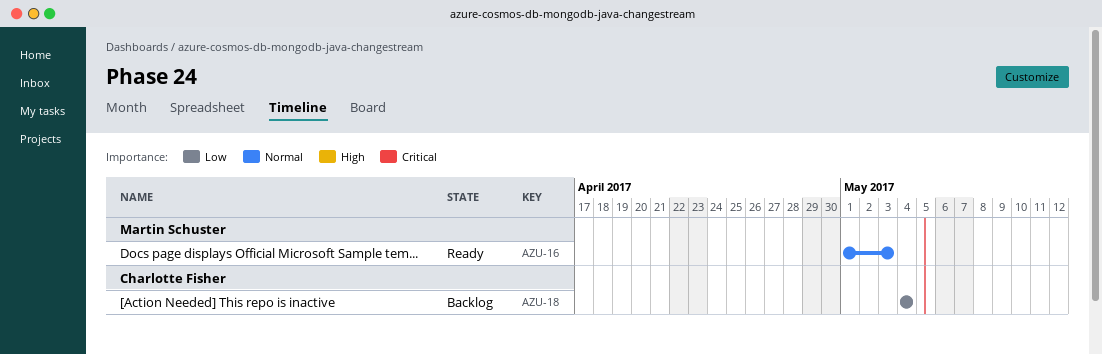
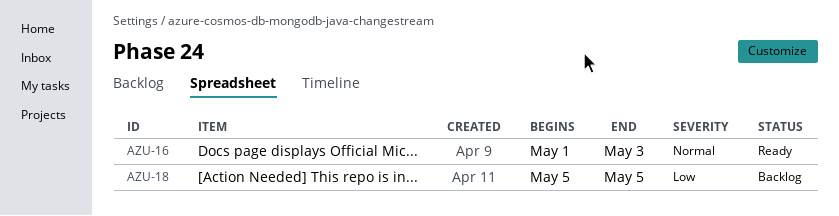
AZU-18, start: May 4 -> May 5
AZU-18, due: May 4 -> May 5

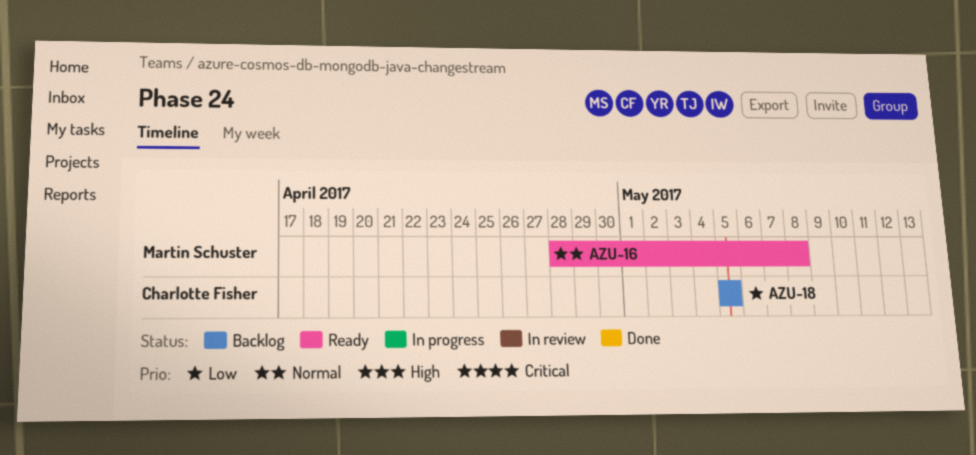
AZU-16, start: May 1 -> Apr 28
AZU-16, due: May 3 -> May 8

